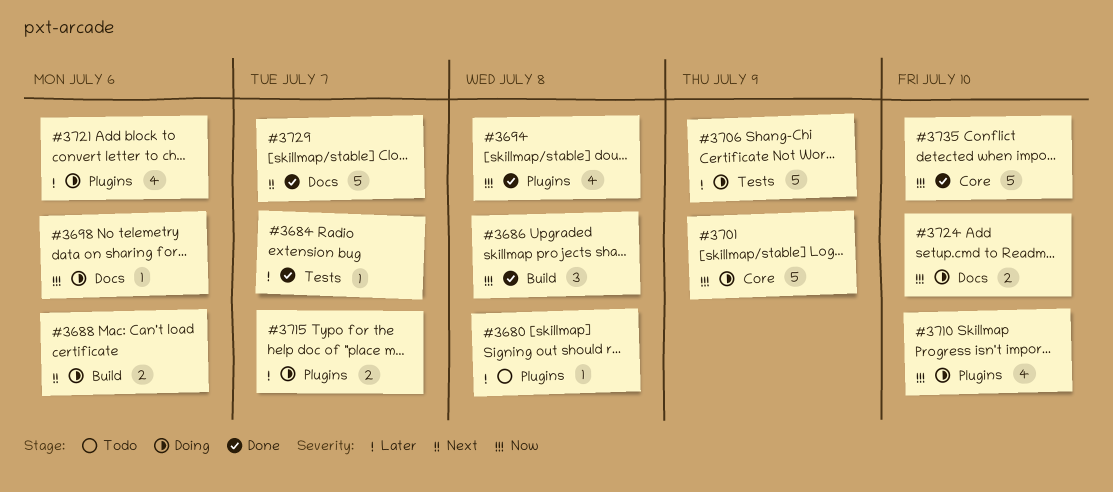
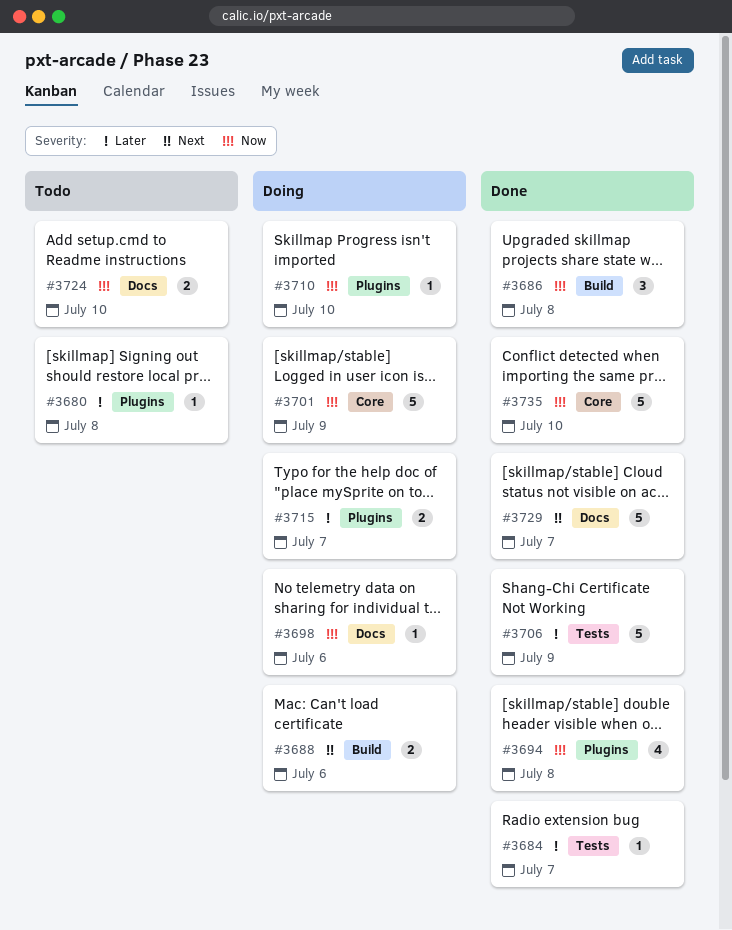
#3706, status: Doing -> Done
#3710, estimate: 4 -> 1
#3721: present -> none
#3724, status: Doing -> Todo

